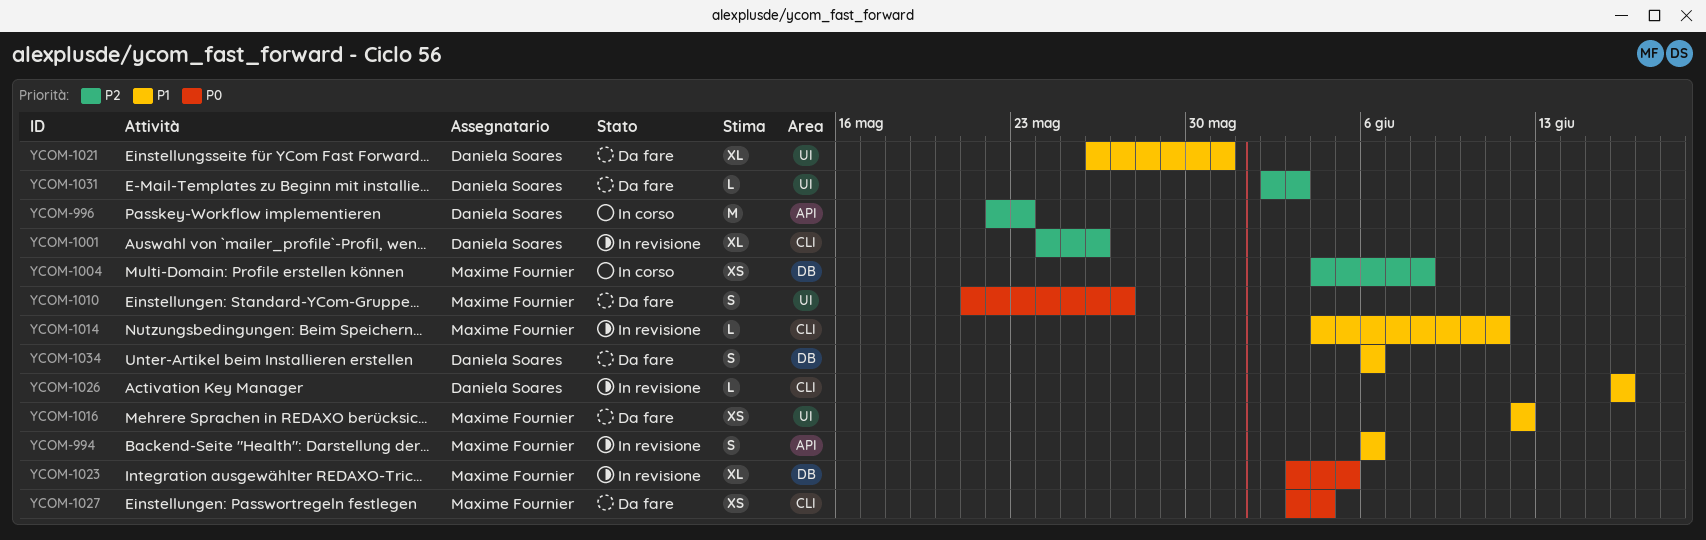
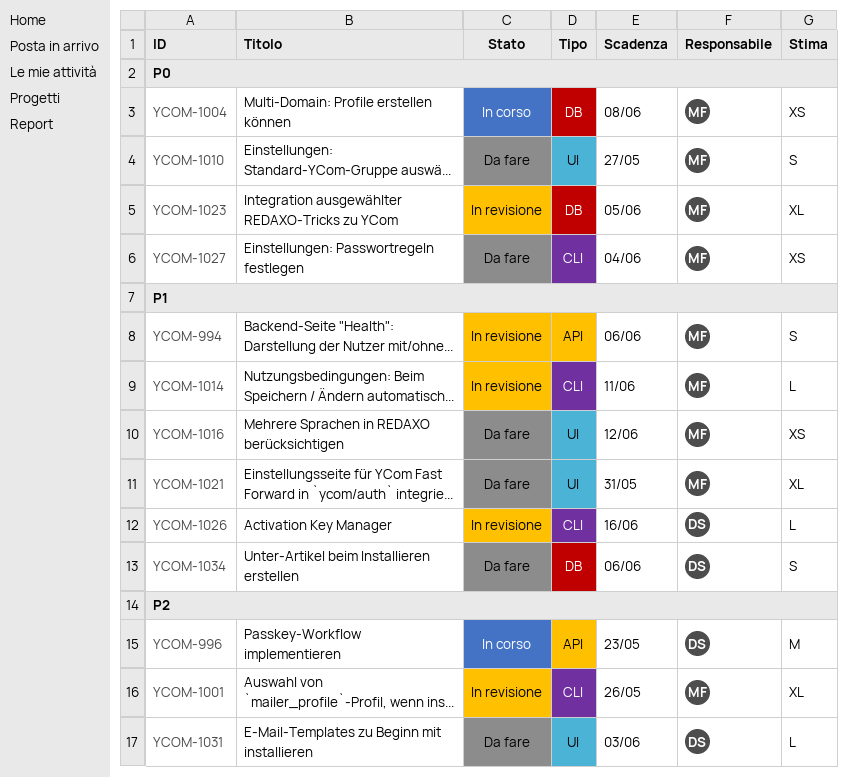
YCOM-1001, owner: Daniela Soares -> Maxime Fournier
YCOM-1004, priority: P2 -> P0
YCOM-1021, owner: Daniela Soares -> Maxime Fournier

